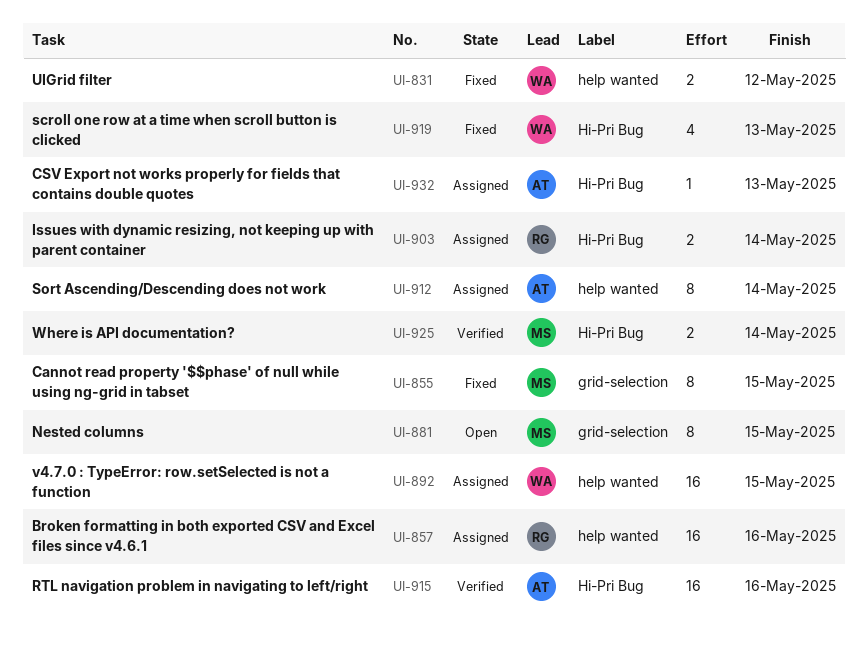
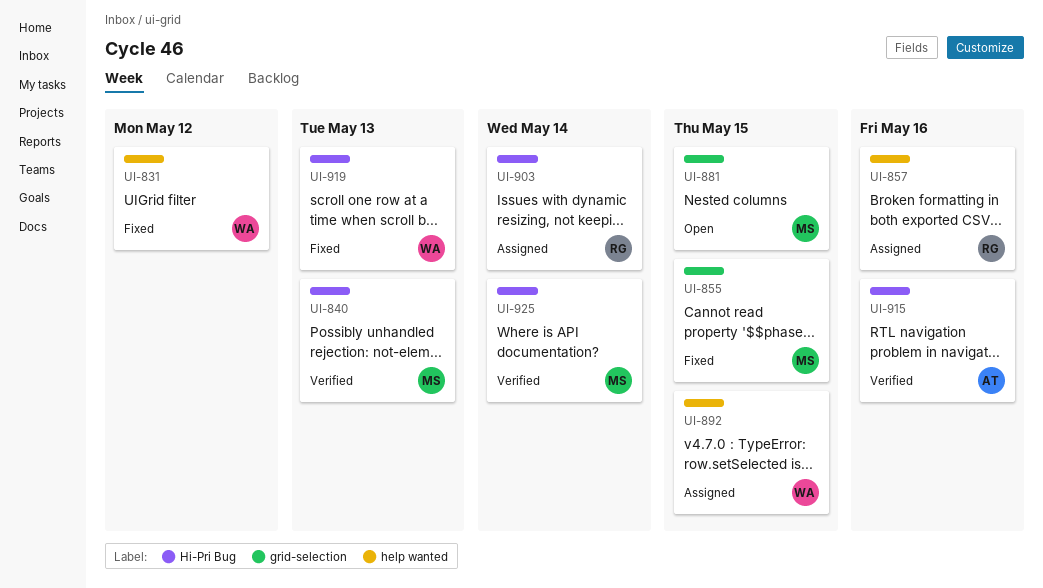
UI-840: none -> present
UI-912: present -> none
UI-932: present -> none

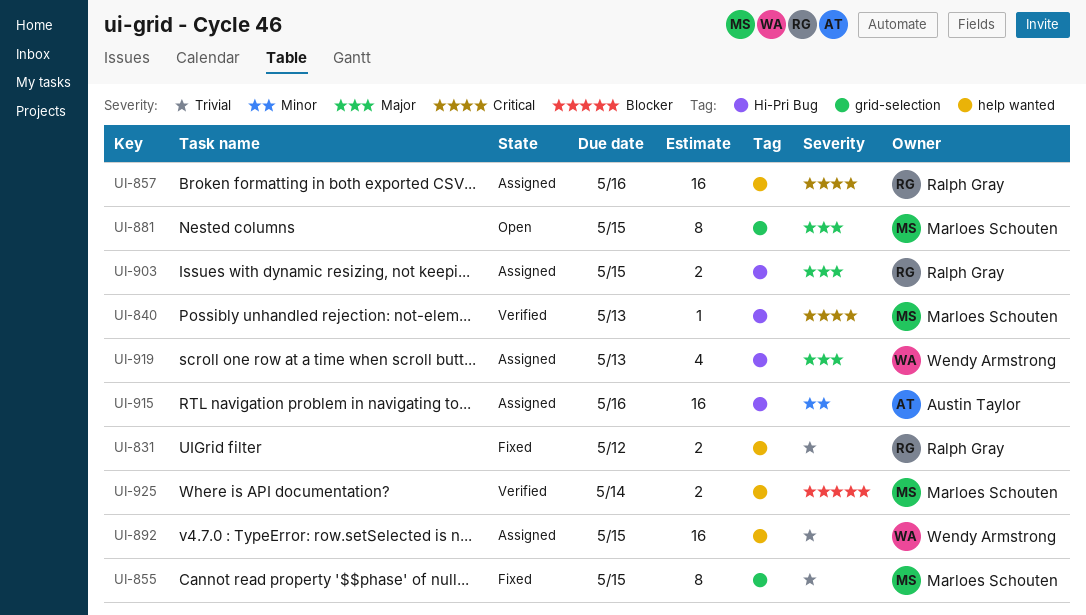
UI-831, owner: Wendy Armstrong -> Ralph Gray
UI-903, due: May 14 -> May 15
UI-915, status: Verified -> Assigned
UI-919, status: Fixed -> Assigned
UI-925, label: Hi-Pri Bug -> help wanted

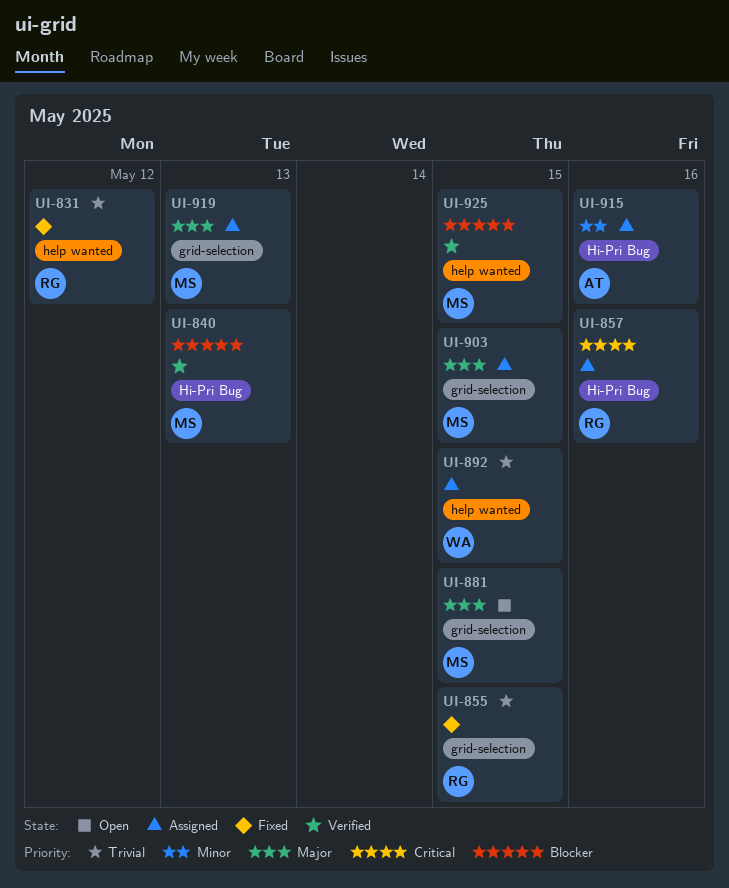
UI-840, priority: Critical -> Blocker
UI-855, owner: Marloes Schouten -> Ralph Gray
UI-857, label: help wanted -> Hi-Pri Bug
UI-903, owner: Ralph Gray -> Marloes Schouten
UI-903, label: Hi-Pri Bug -> grid-selection
UI-919, owner: Wendy Armstrong -> Marloes Schouten
UI-919, label: Hi-Pri Bug -> grid-selection
UI-925, due: May 14 -> May 15

